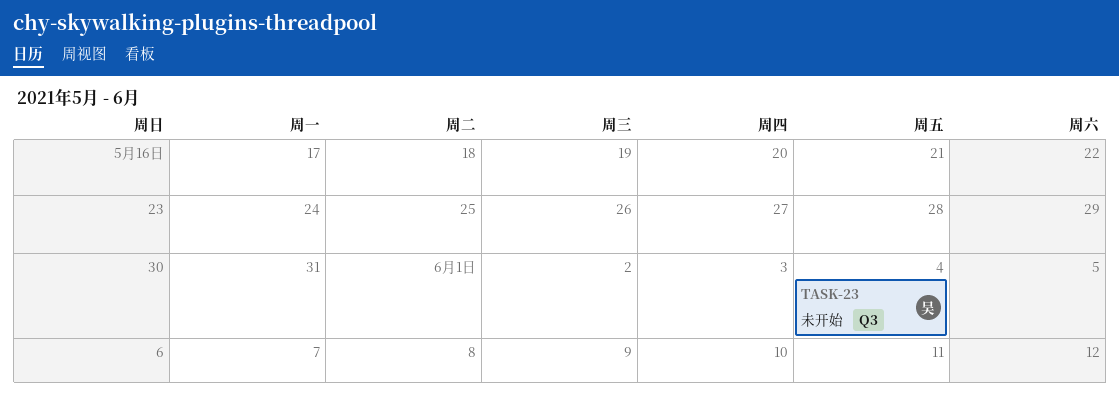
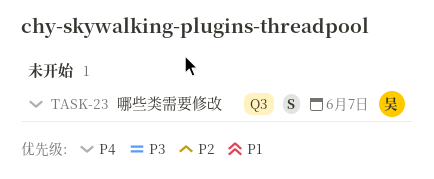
TASK-23, due: Jun 4 -> Jun 7

